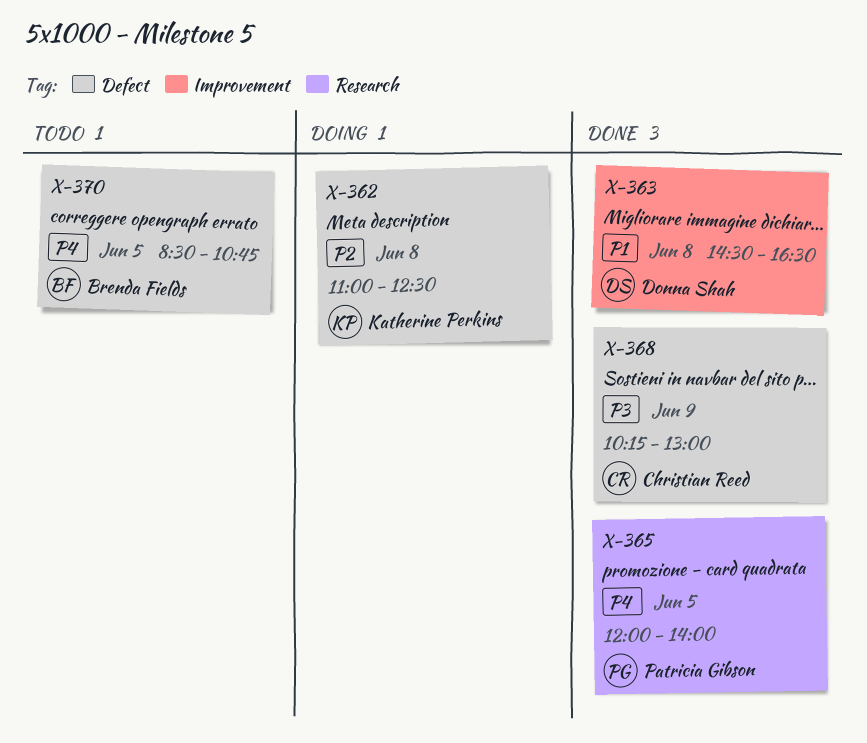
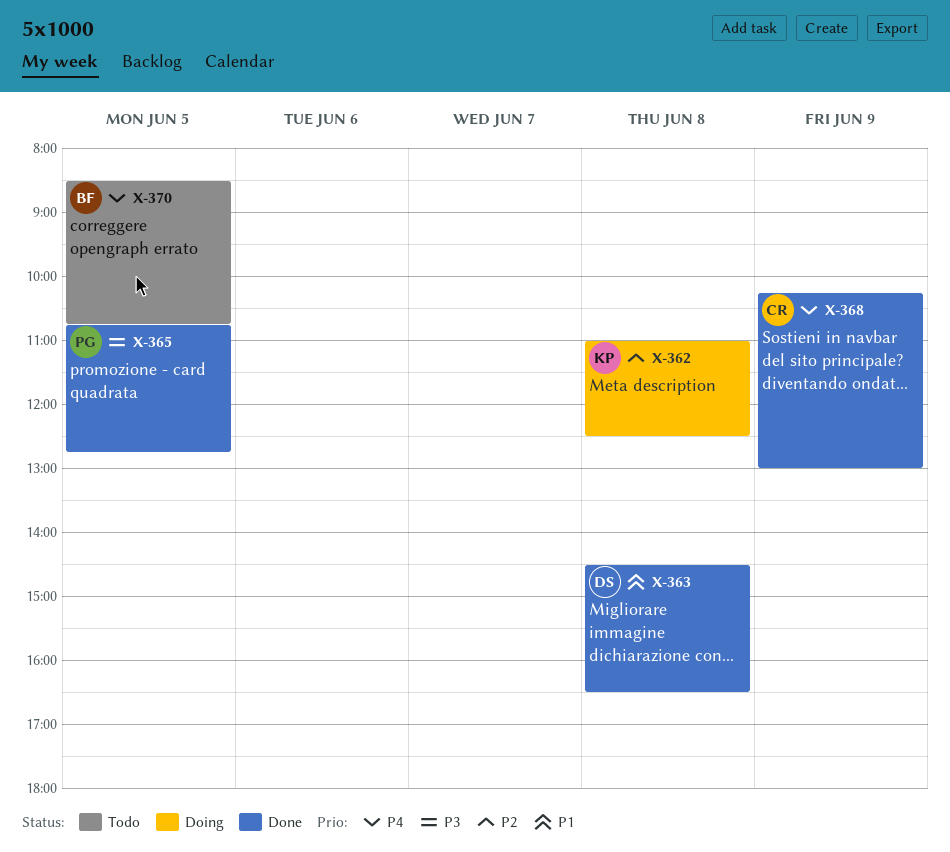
X-365, priority: P4 -> P3
X-365, begins: 12:00 -> 10:45
X-365, ends: 14:00 -> 12:45
X-368, priority: P3 -> P4

